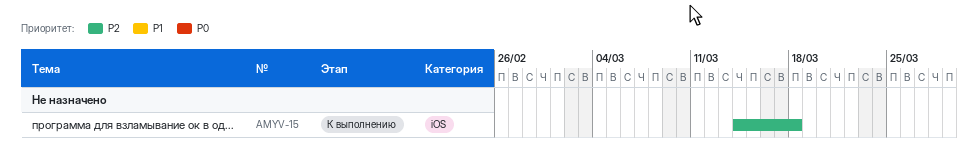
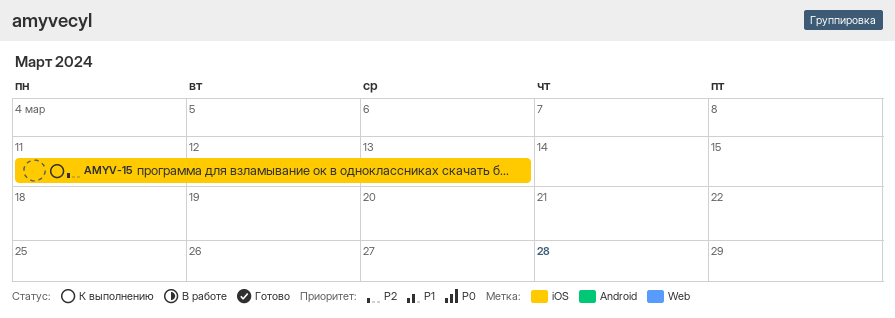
AMYV-15, start: Mar 14 -> Mar 11
AMYV-15, due: Mar 18 -> Mar 13

